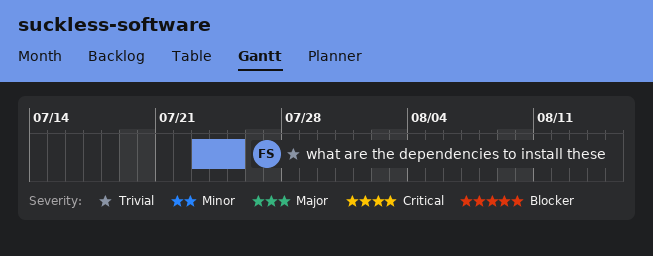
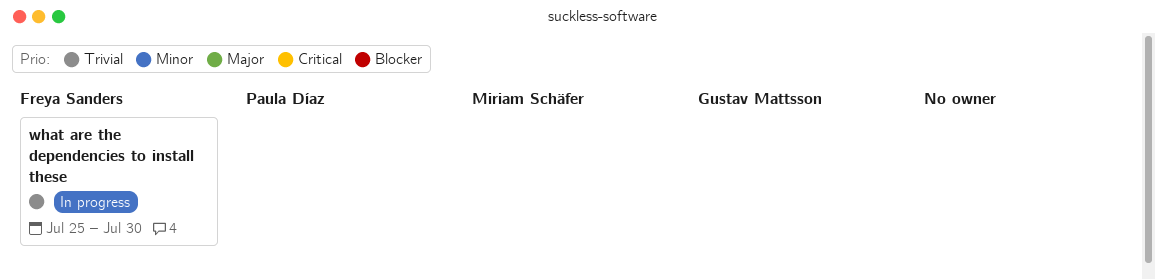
what are the dependencies to install these, start: Jul 23 -> Jul 25
what are the dependencies to install these, due: Jul 25 -> Jul 30

